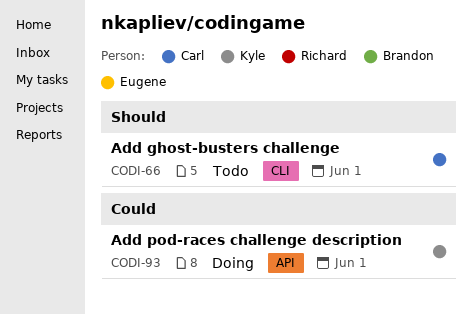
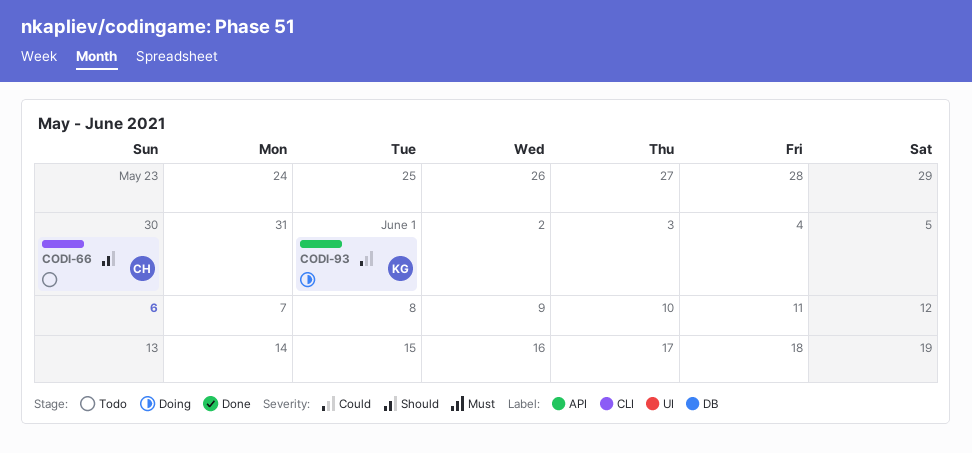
CODI-66, due: Jun 1 -> May 30

